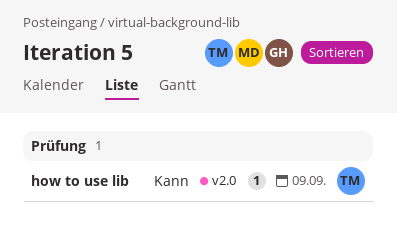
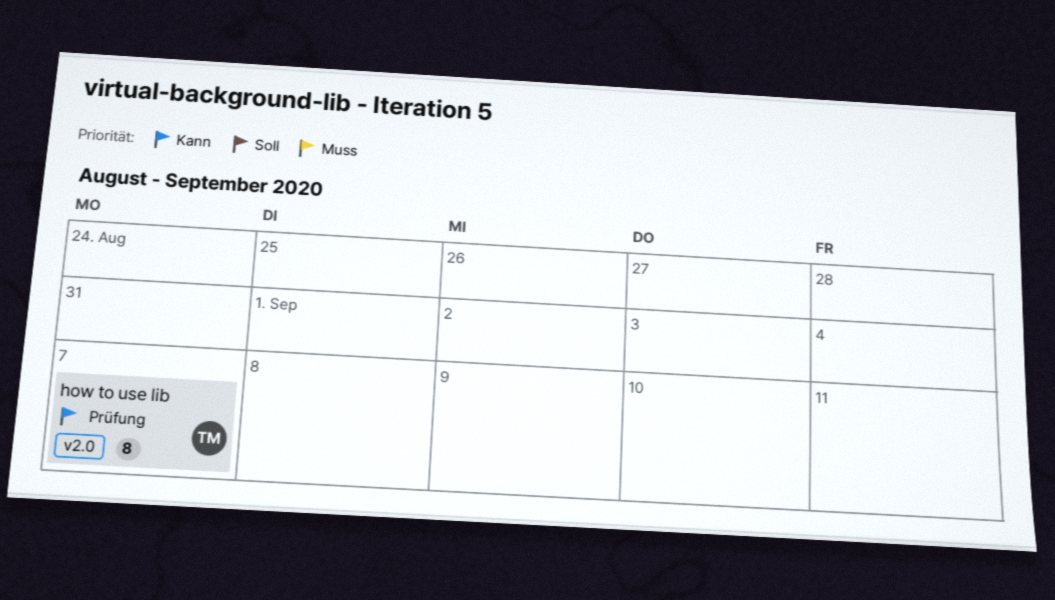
how to use lib, estimate: 1 -> 8
how to use lib, due: Sep 9 -> Sep 7

